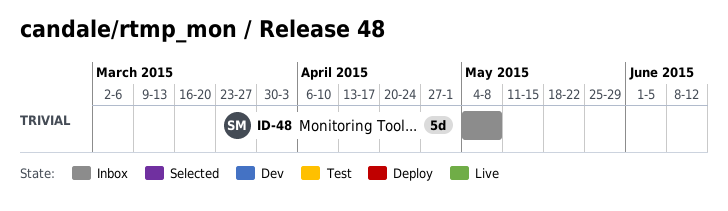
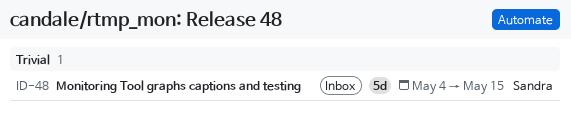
ID-48, due: May 8 -> May 15

